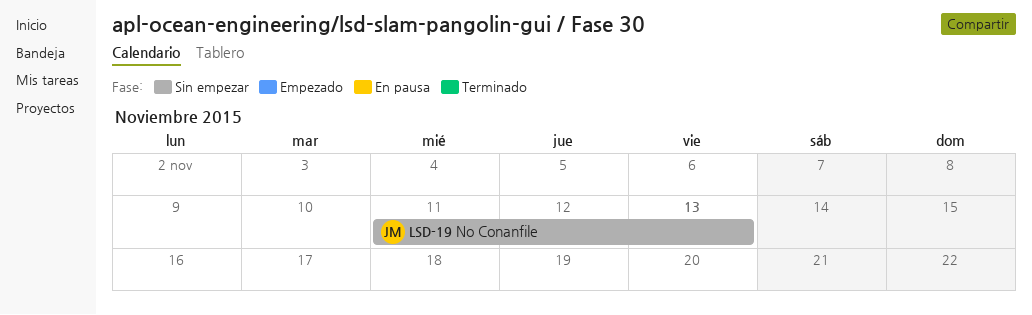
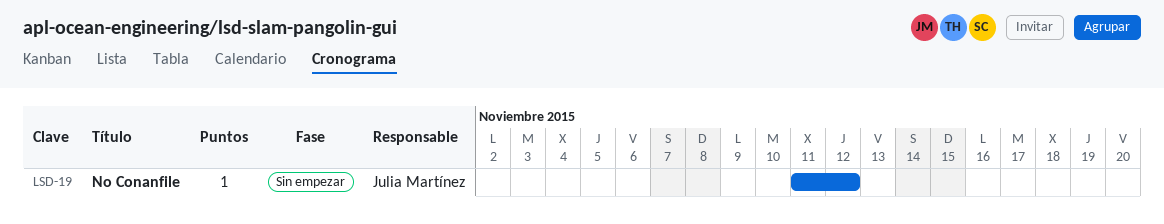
LSD-19, due: Nov 13 -> Nov 12

